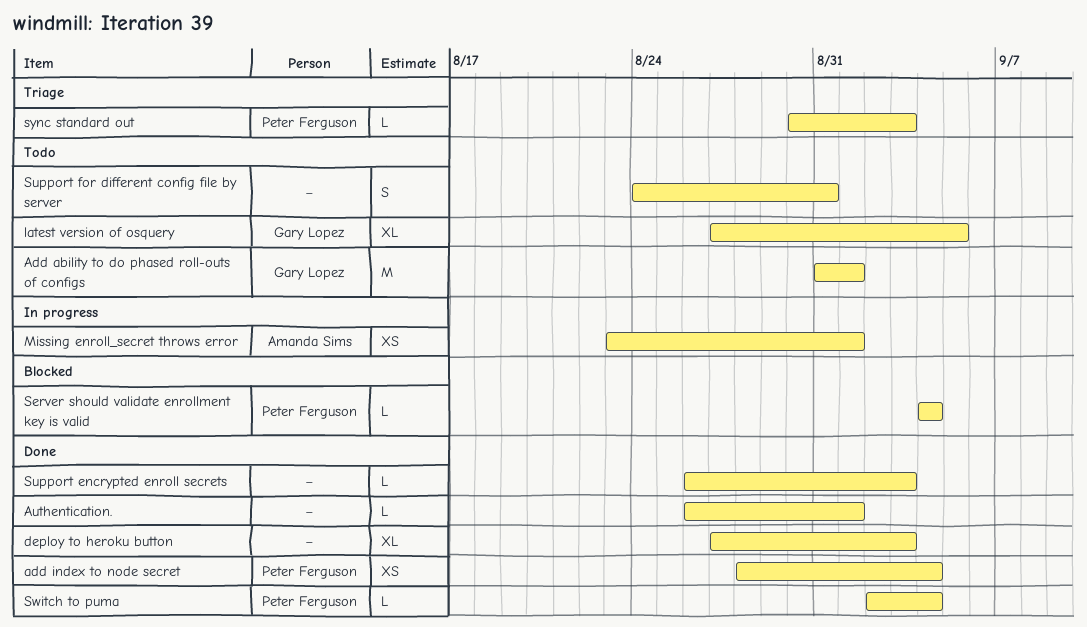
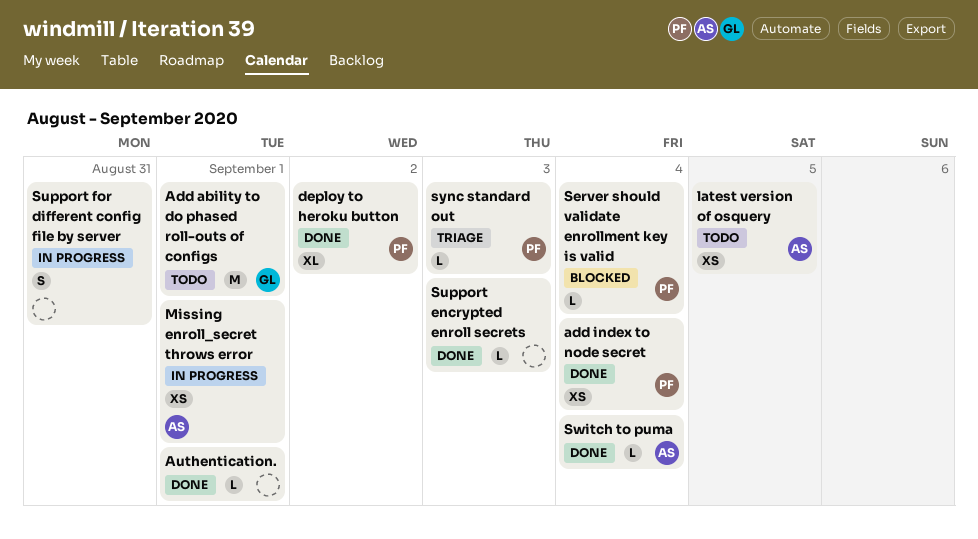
deploy to heroku button, owner: none -> Peter Ferguson
deploy to heroku button, due: Sep 3 -> Sep 2
latest version of osquery, owner: Gary Lopez -> Amanda Sims
latest version of osquery, estimate: XL -> XS
Support for different config file by server, status: Todo -> In progress
Switch to puma, owner: Peter Ferguson -> Amanda Sims

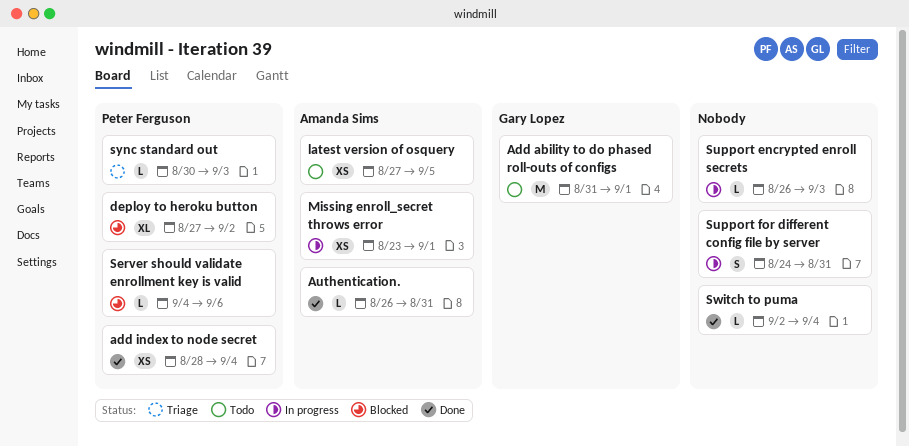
Authentication., owner: none -> Amanda Sims
Authentication., due: Sep 1 -> Aug 31
deploy to heroku button, status: Done -> Blocked
Server should validate enrollment key is valid, due: Sep 4 -> Sep 6
Support encrypted enroll secrets, status: Done -> In progress
Switch to puma, owner: Amanda Sims -> none

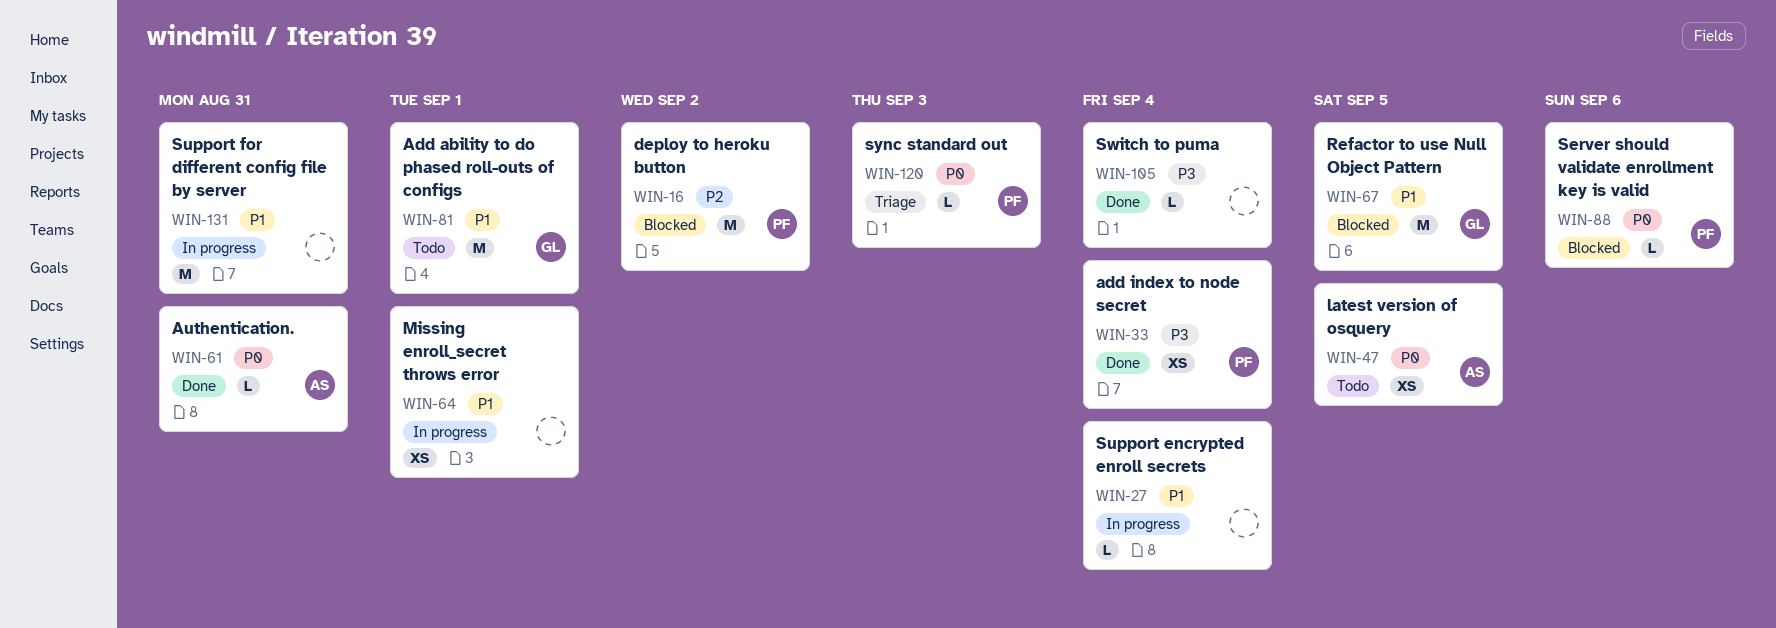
deploy to heroku button, estimate: XL -> M
Missing enroll_secret throws error, owner: Amanda Sims -> none
Refactor to use Null Object Pattern: none -> present
Support encrypted enroll secrets, due: Sep 3 -> Sep 4
Support for different config file by server, estimate: S -> M

